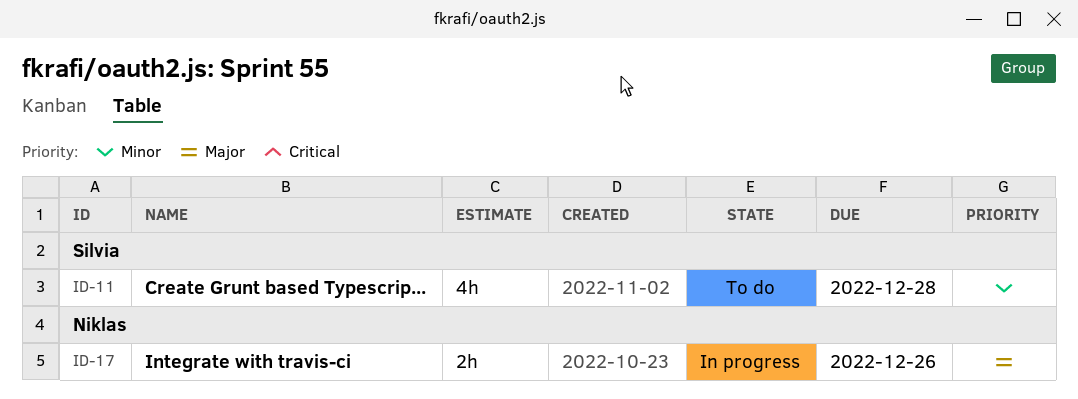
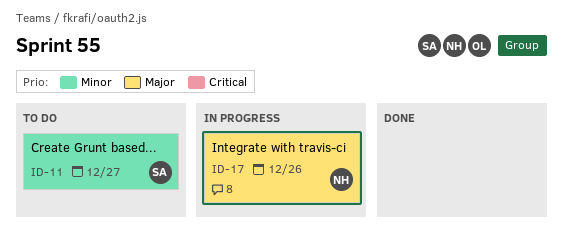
ID-11, due: Dec 28 -> Dec 27

